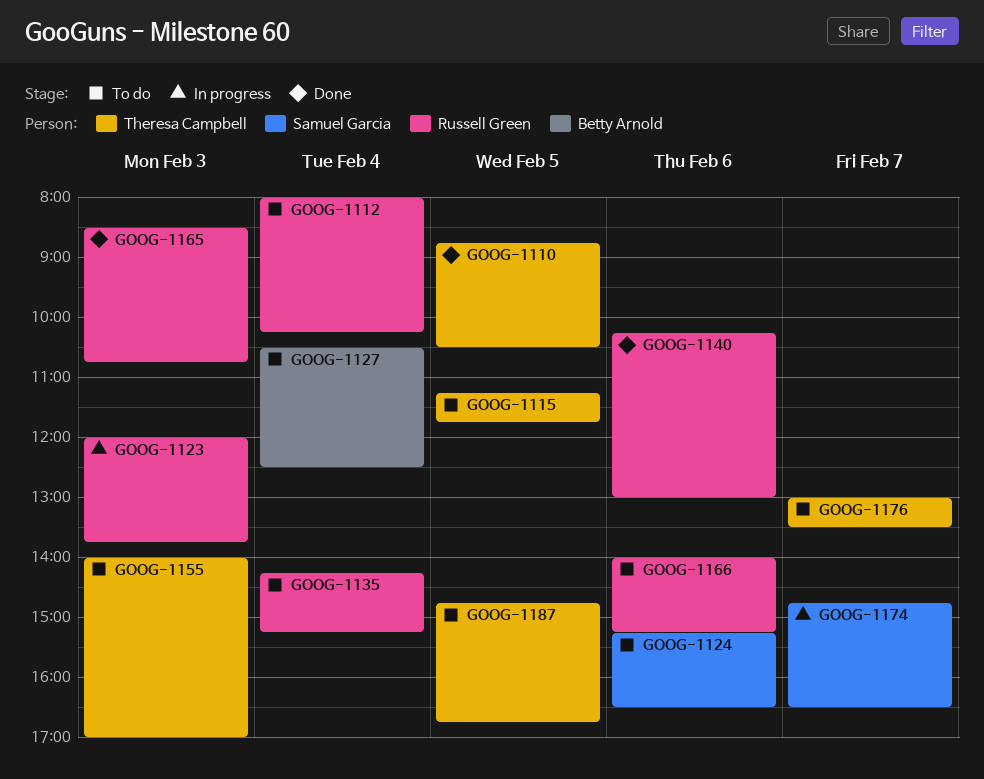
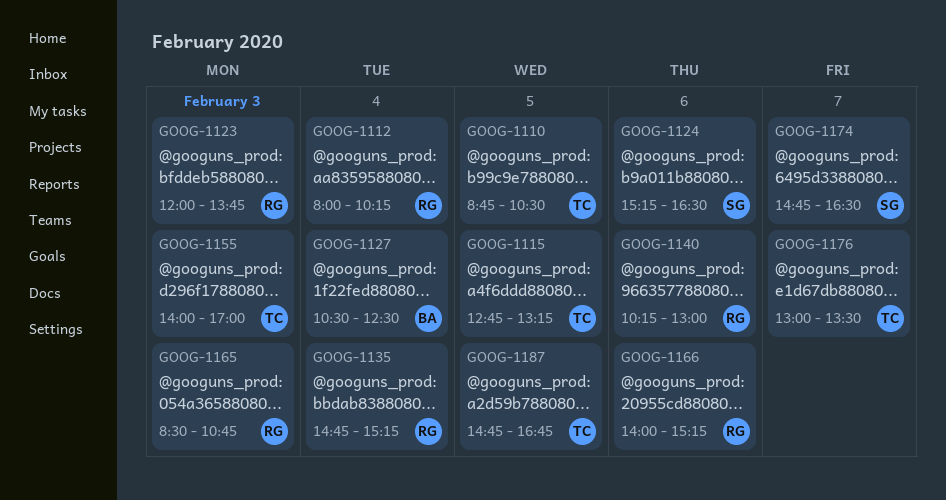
GOOG-1115, begins: 11:15 -> 12:45
GOOG-1115, ends: 11:45 -> 13:15
GOOG-1135, begins: 14:15 -> 14:45

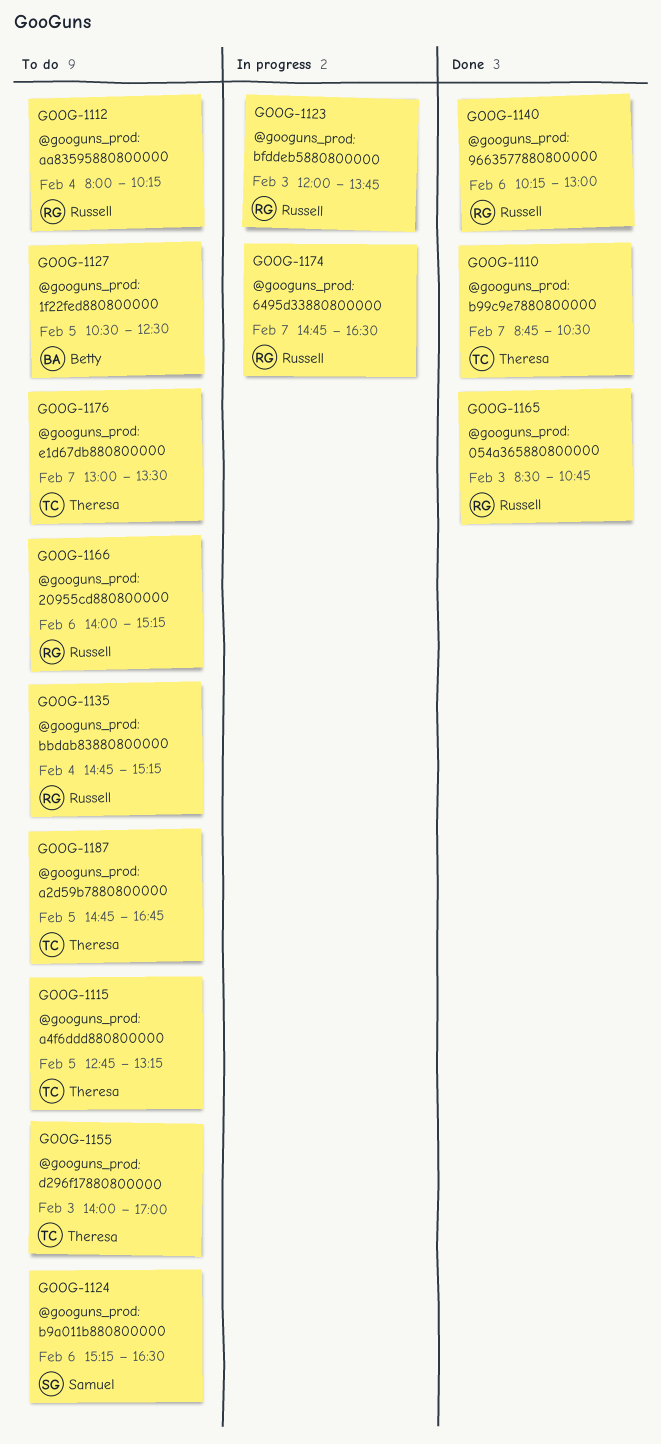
GOOG-1110, day: Feb 5 -> Feb 7
GOOG-1127, day: Feb 4 -> Feb 5
GOOG-1174, owner: Samuel -> Russell

